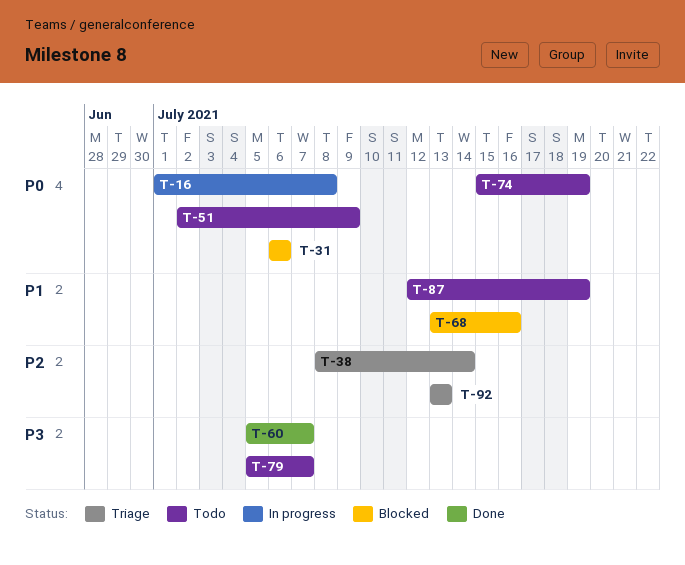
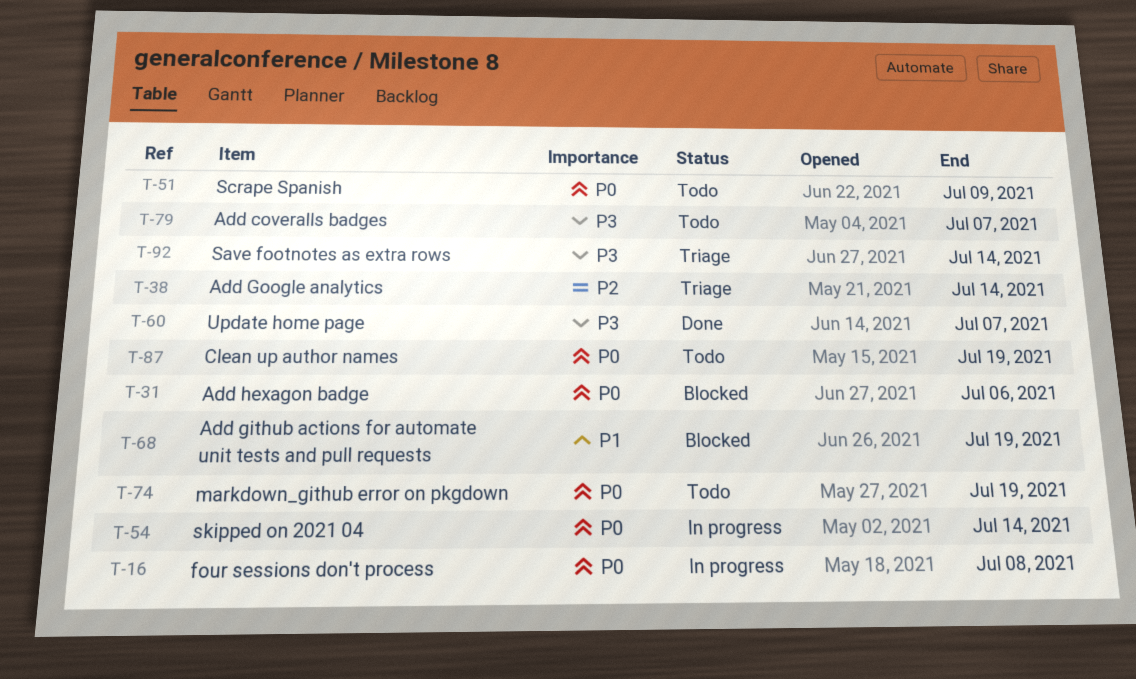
T-54: none -> present
T-68, due: Jul 16 -> Jul 19
T-87, priority: P1 -> P0
T-92, priority: P2 -> P3
T-92, due: Jul 13 -> Jul 14

